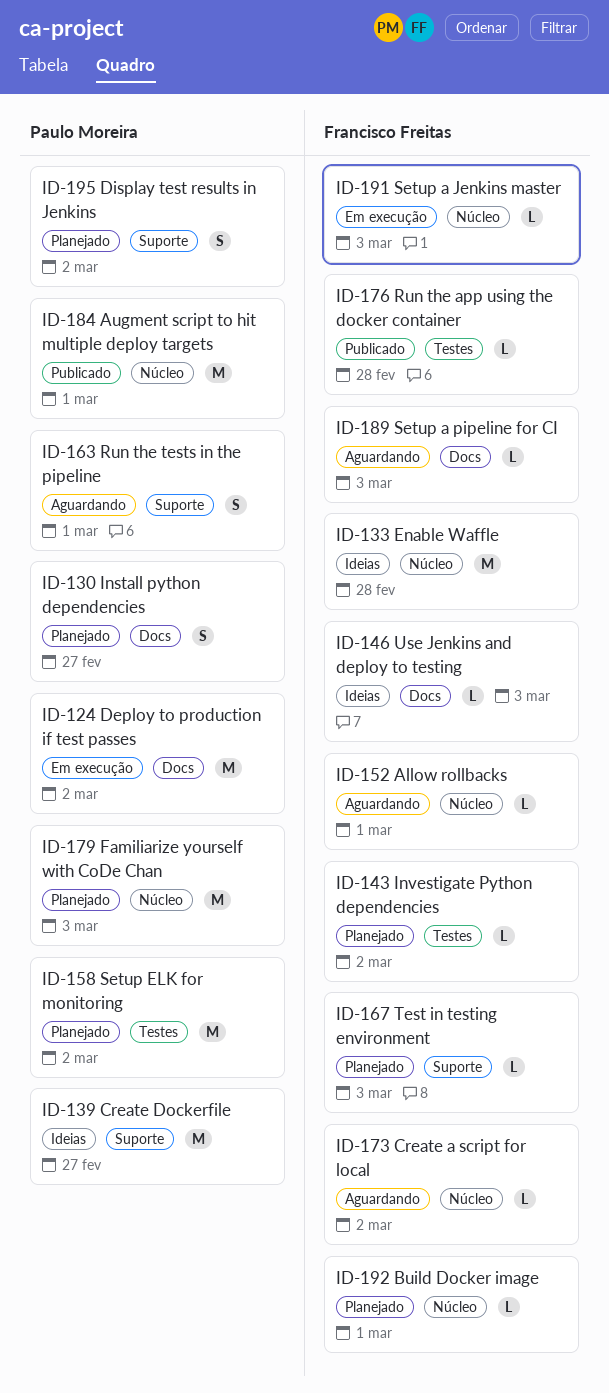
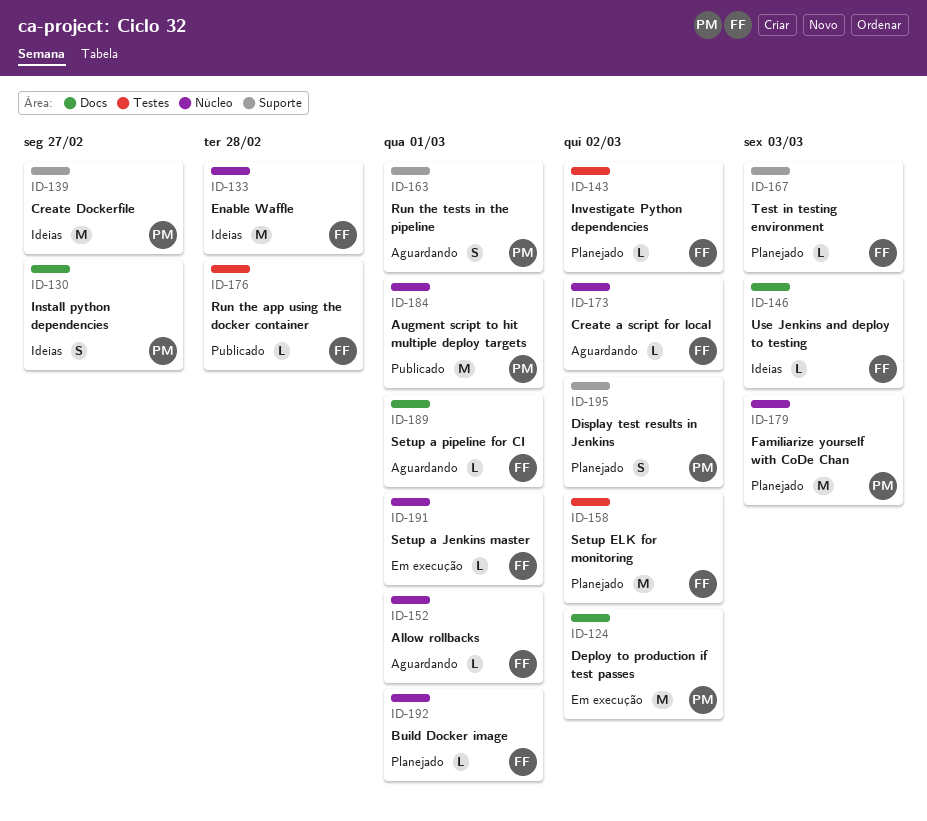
ID-130, status: Planejado -> Ideias
ID-158, owner: Paulo Moreira -> Francisco Freitas
ID-189, due: Mar 3 -> Mar 1
ID-191, due: Mar 3 -> Mar 1

